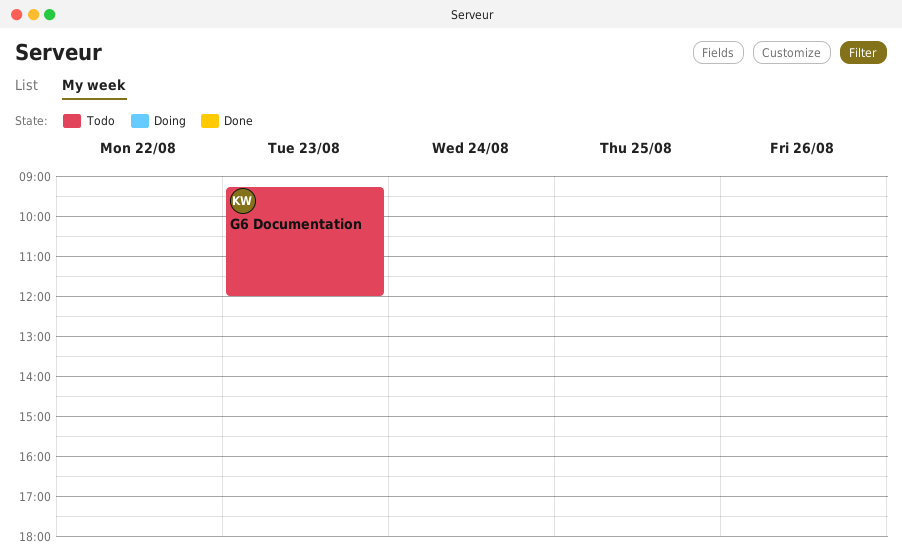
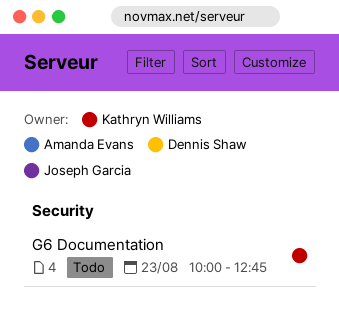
G6 Documentation, begins: 09:15 -> 10:00
G6 Documentation, ends: 12:00 -> 12:45

